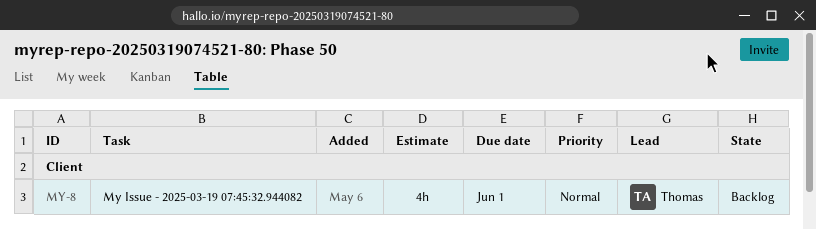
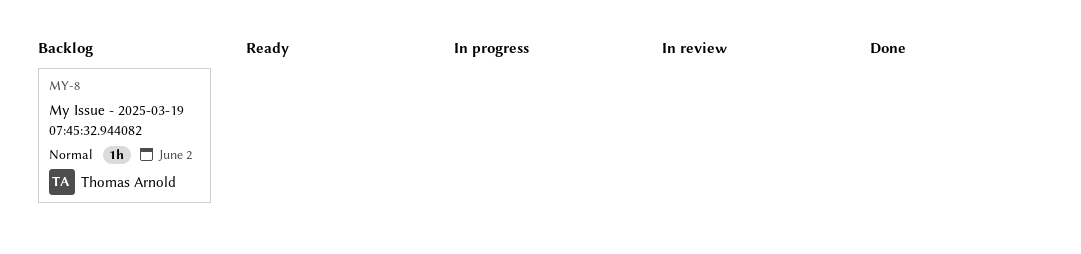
MY-8, estimate: 4h -> 1h
MY-8, due: Jun 1 -> Jun 2

